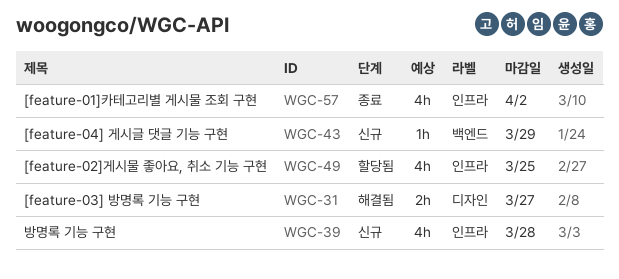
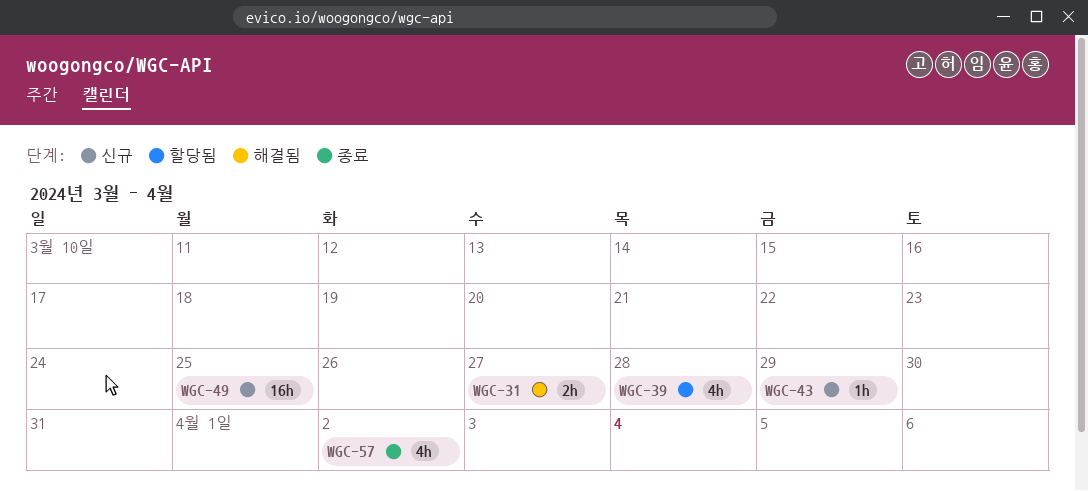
WGC-39, status: 신규 -> 할당됨
WGC-49, status: 할당됨 -> 신규
WGC-49, estimate: 4h -> 16h

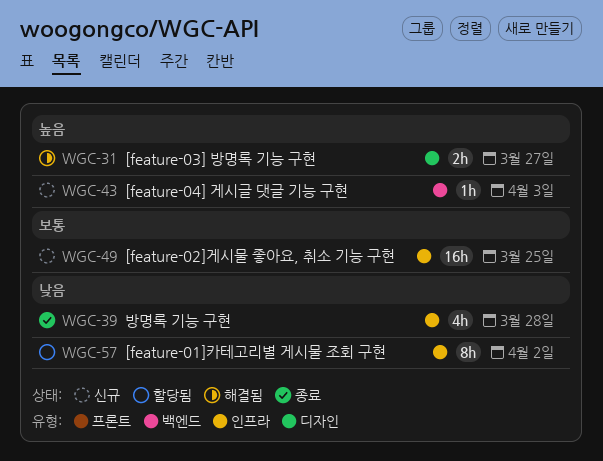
WGC-39, status: 할당됨 -> 종료
WGC-43, due: Mar 29 -> Apr 3
WGC-57, status: 종료 -> 할당됨
WGC-57, estimate: 4h -> 8h

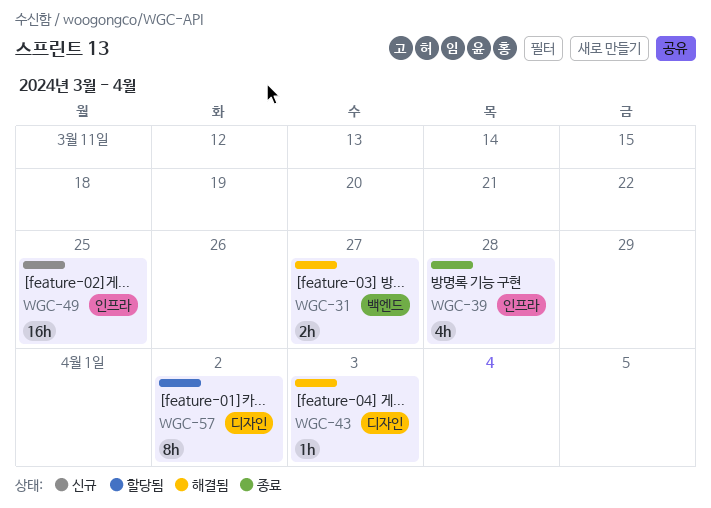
WGC-31, label: 디자인 -> 백엔드
WGC-43, status: 신규 -> 해결됨
WGC-43, label: 백엔드 -> 디자인
WGC-57, label: 인프라 -> 디자인

